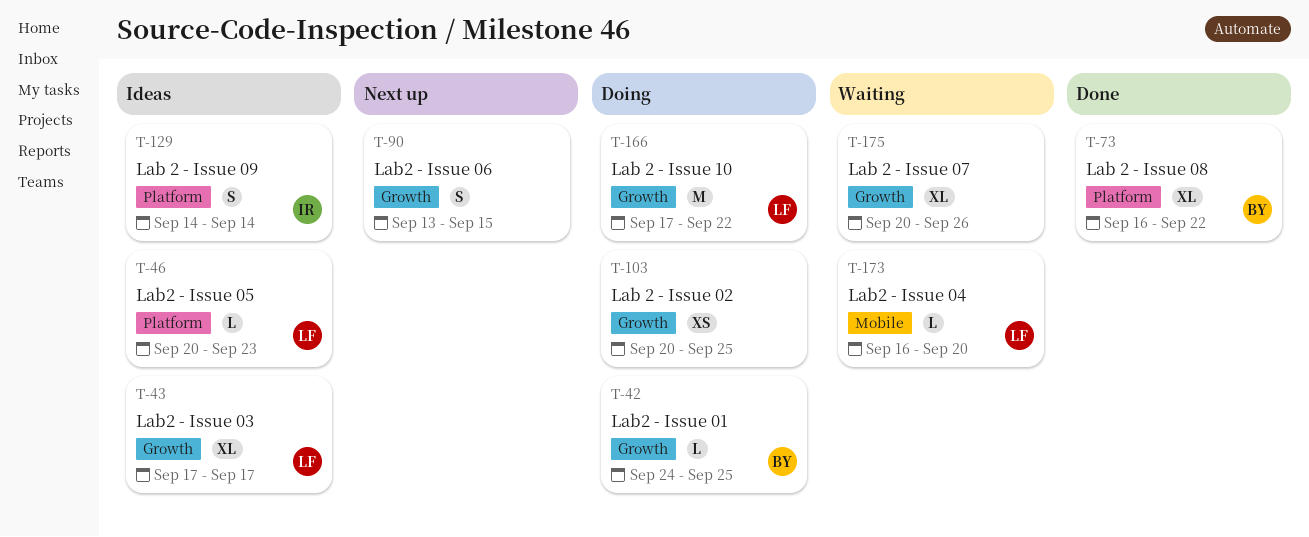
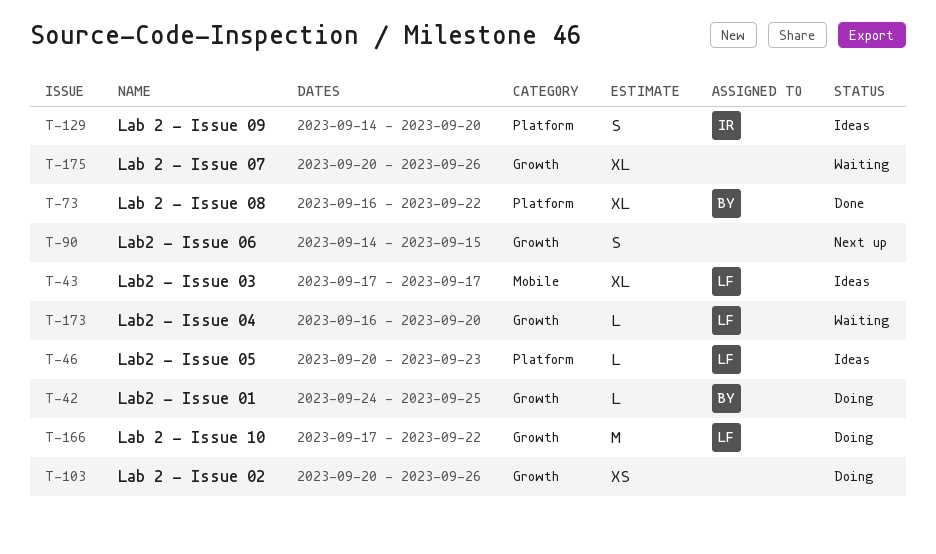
T-43, label: Growth -> Mobile
T-90, start: Sep 13 -> Sep 14
T-103, due: Sep 25 -> Sep 26
T-129, due: Sep 14 -> Sep 20
T-173, label: Mobile -> Growth

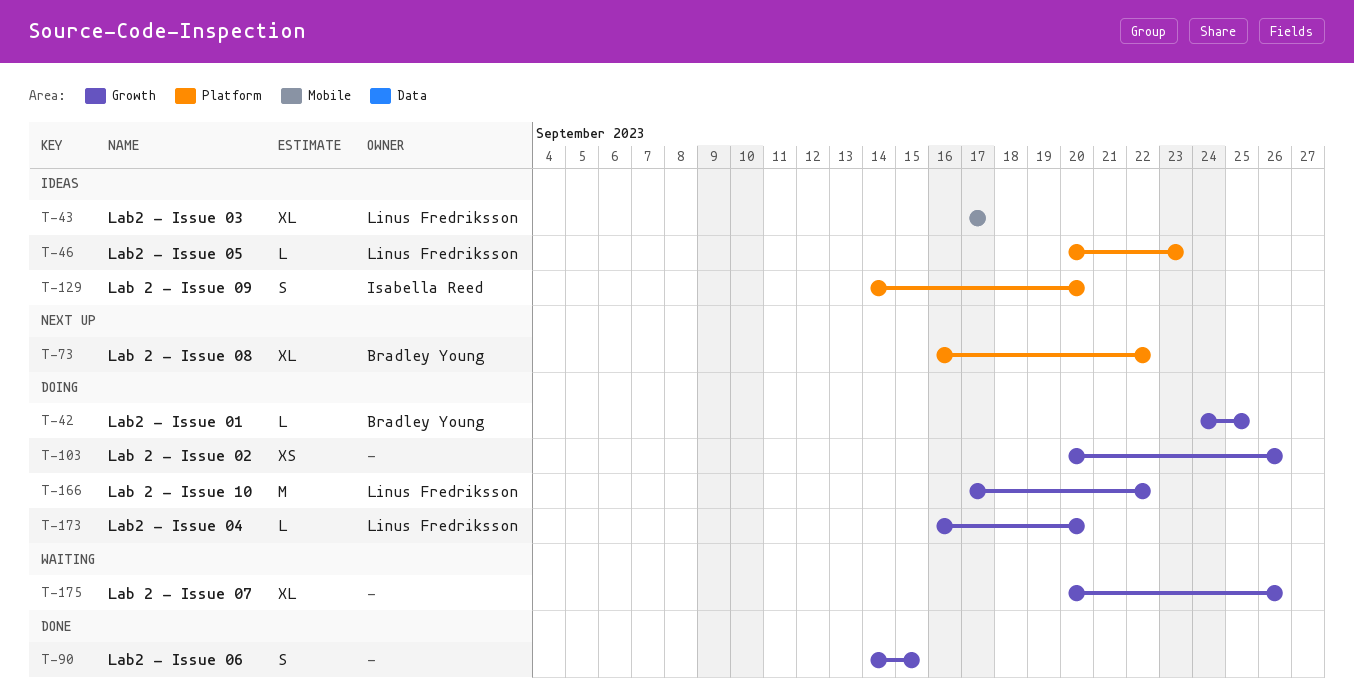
T-73, status: Done -> Next up
T-90, status: Next up -> Done
T-173, status: Waiting -> Doing

